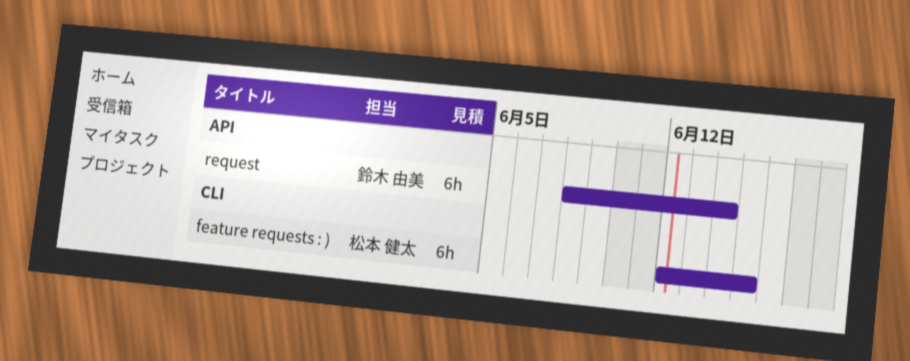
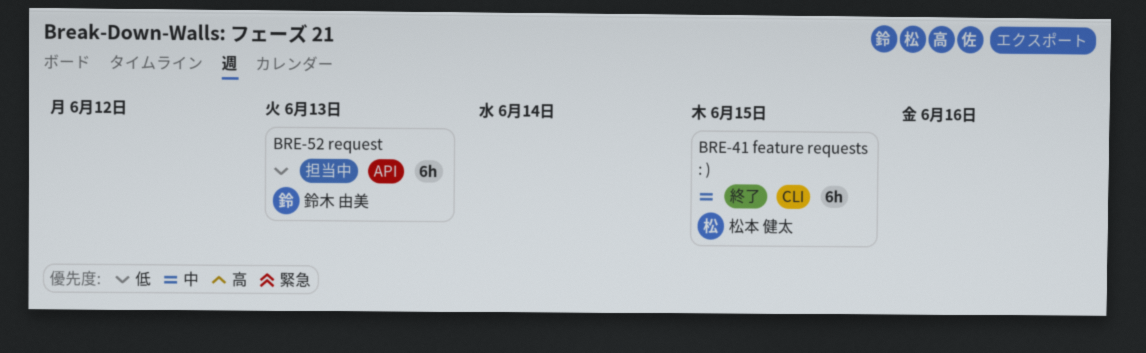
request, due: Jun 14 -> Jun 13

